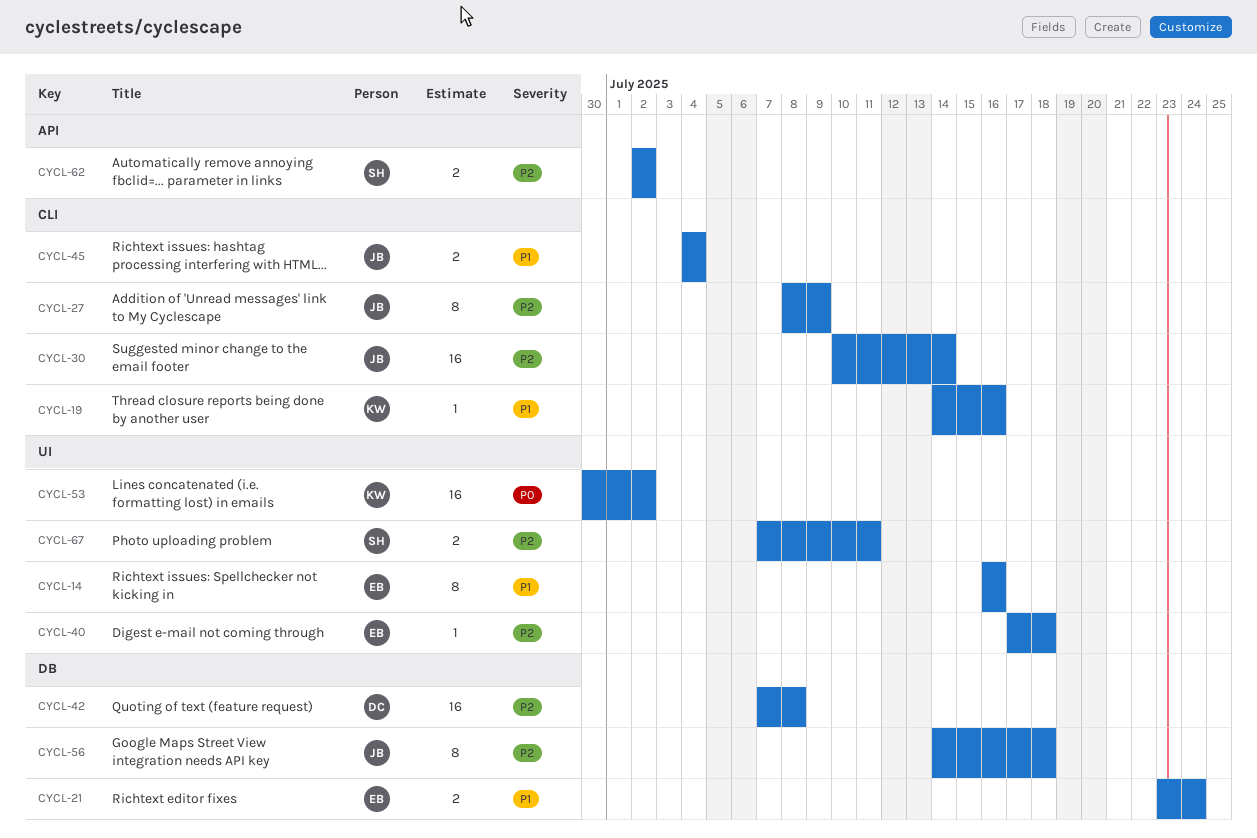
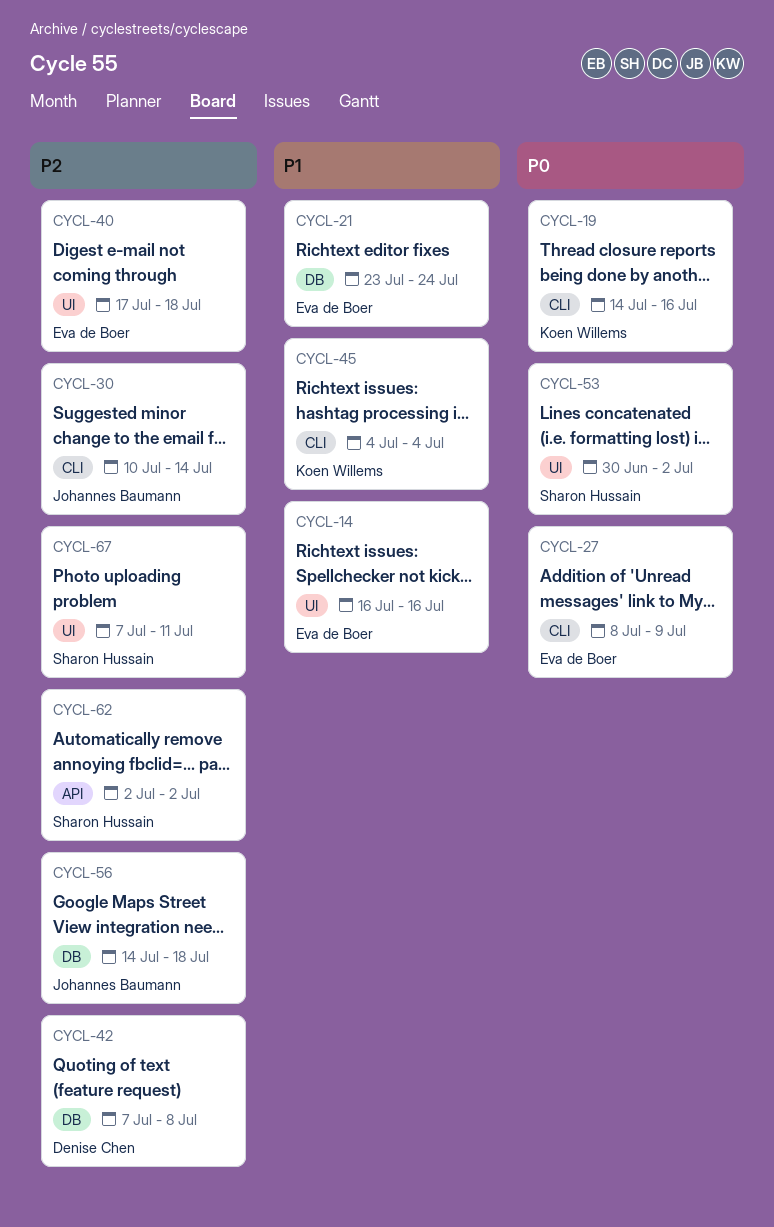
CYCL-19, priority: P1 -> P0
CYCL-27, owner: Johannes Baumann -> Eva de Boer
CYCL-27, priority: P2 -> P0
CYCL-45, owner: Johannes Baumann -> Koen Willems
CYCL-53, owner: Koen Willems -> Sharon Hussain

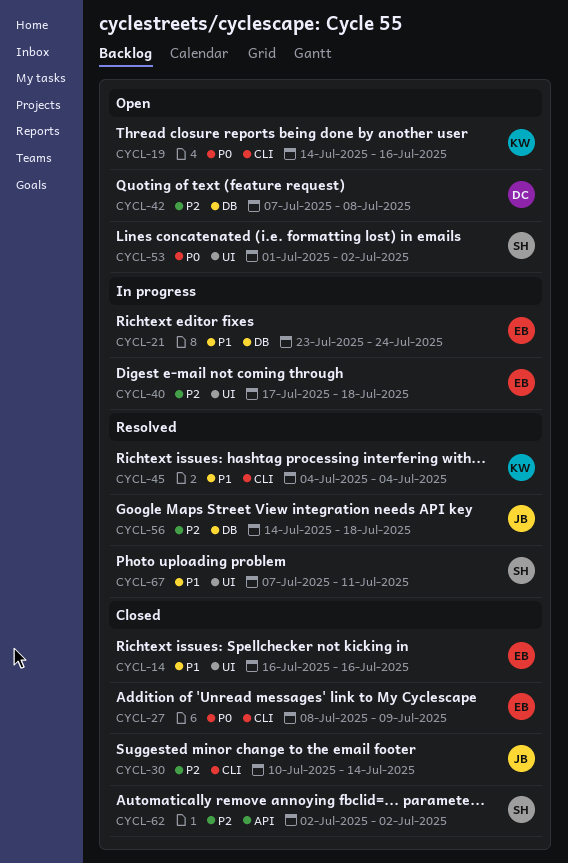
CYCL-53, start: Jun 30 -> Jul 1
CYCL-67, priority: P2 -> P1

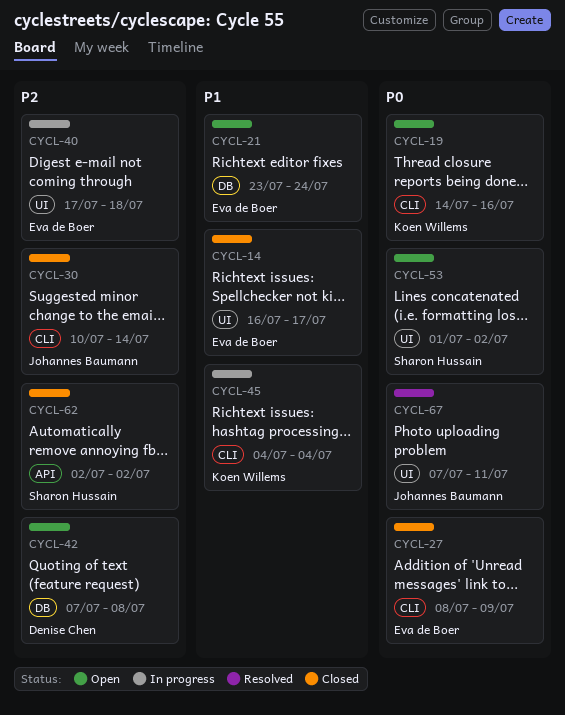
CYCL-14, due: Jul 16 -> Jul 17
CYCL-21, status: In progress -> Open
CYCL-45, status: Resolved -> In progress
CYCL-56: present -> none
CYCL-67, owner: Sharon Hussain -> Johannes Baumann
CYCL-67, priority: P1 -> P0

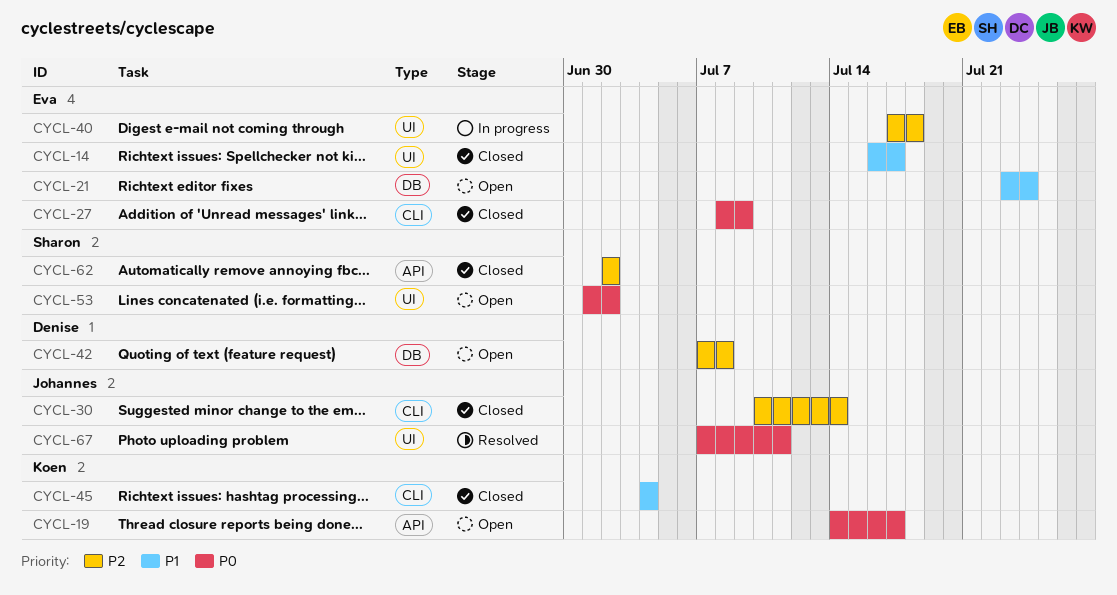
CYCL-19, label: CLI -> API
CYCL-19, due: Jul 16 -> Jul 17
CYCL-45, status: In progress -> Closed

